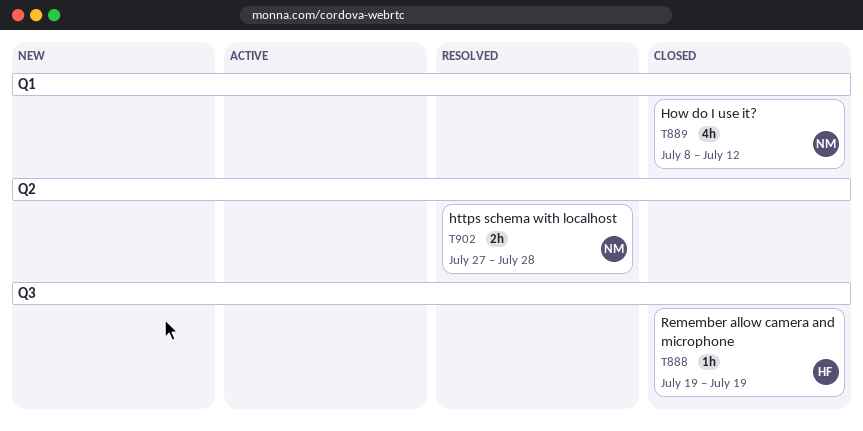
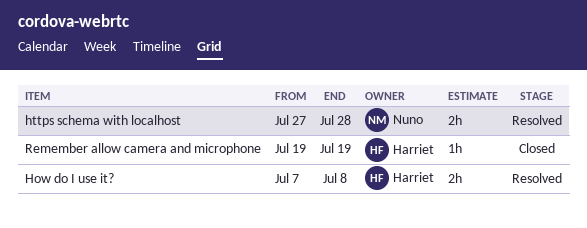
How do I use it?, status: Closed -> Resolved
How do I use it?, owner: Nuno -> Harriet
How do I use it?, estimate: 4h -> 2h
How do I use it?, start: Jul 8 -> Jul 7
How do I use it?, due: Jul 12 -> Jul 8

